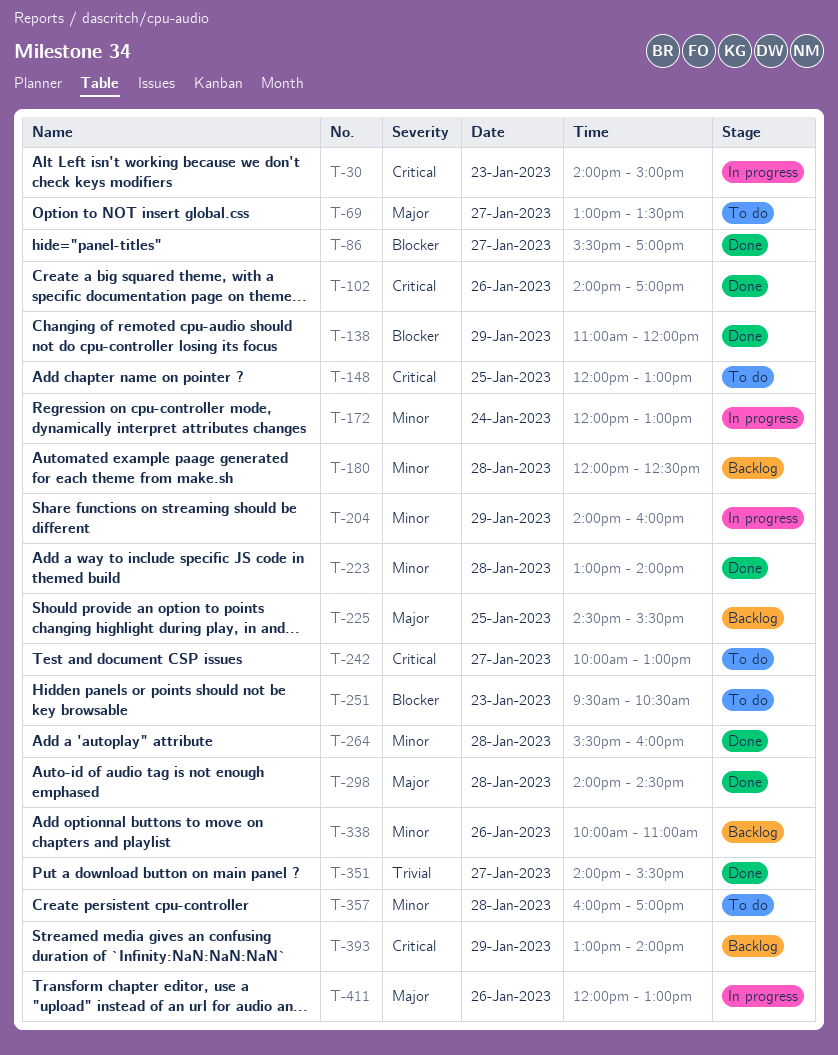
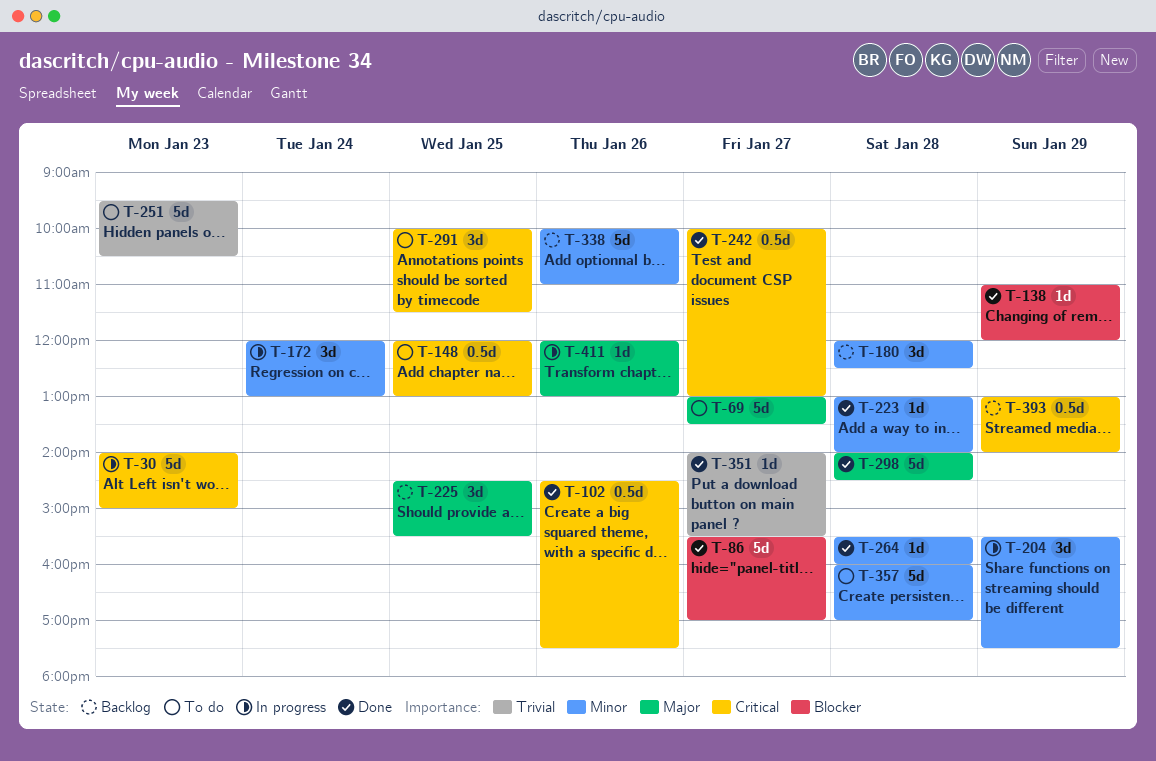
T-102, begins: 14:00 -> 14:30
T-102, ends: 17:00 -> 17:30
T-204, begins: 14:00 -> 15:30
T-204, ends: 16:00 -> 17:30
T-242, status: To do -> Done
T-251, priority: Blocker -> Trivial
T-291: none -> present

